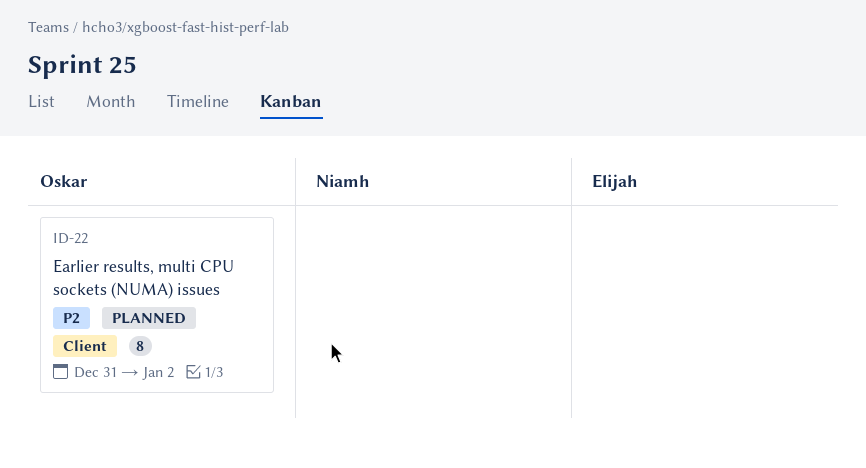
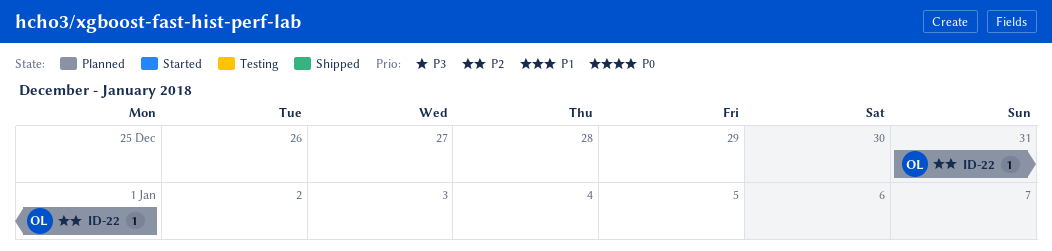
ID-22, estimate: 8 -> 1
ID-22, due: Jan 2 -> Jan 1

